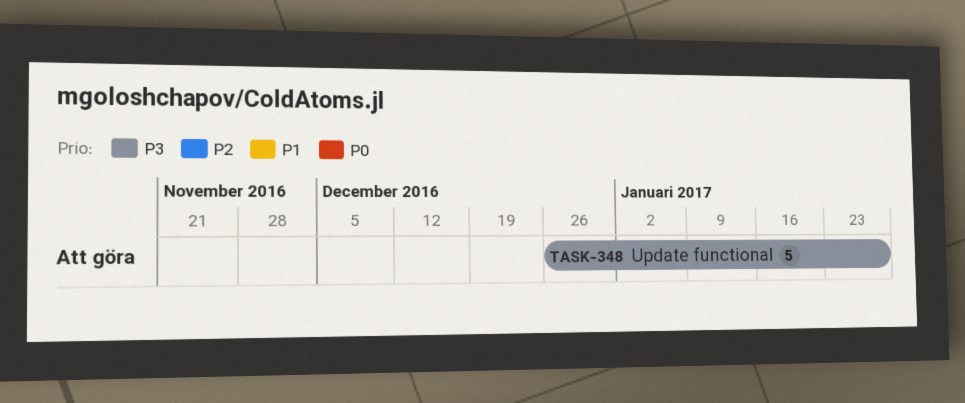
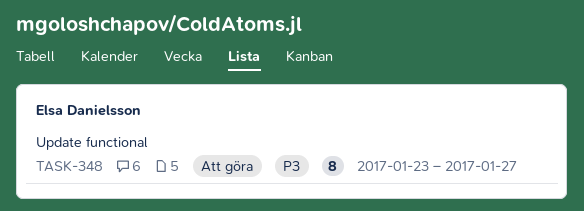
TASK-348, estimate: 5 -> 8
TASK-348, start: Dec 26 -> Jan 23

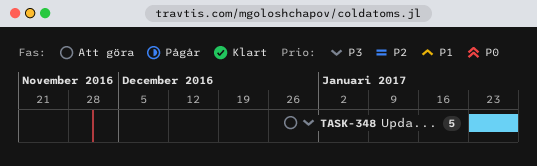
TASK-348, estimate: 8 -> 5

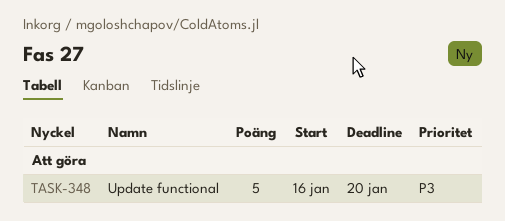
TASK-348, start: Jan 23 -> Jan 16
TASK-348, due: Jan 27 -> Jan 20

